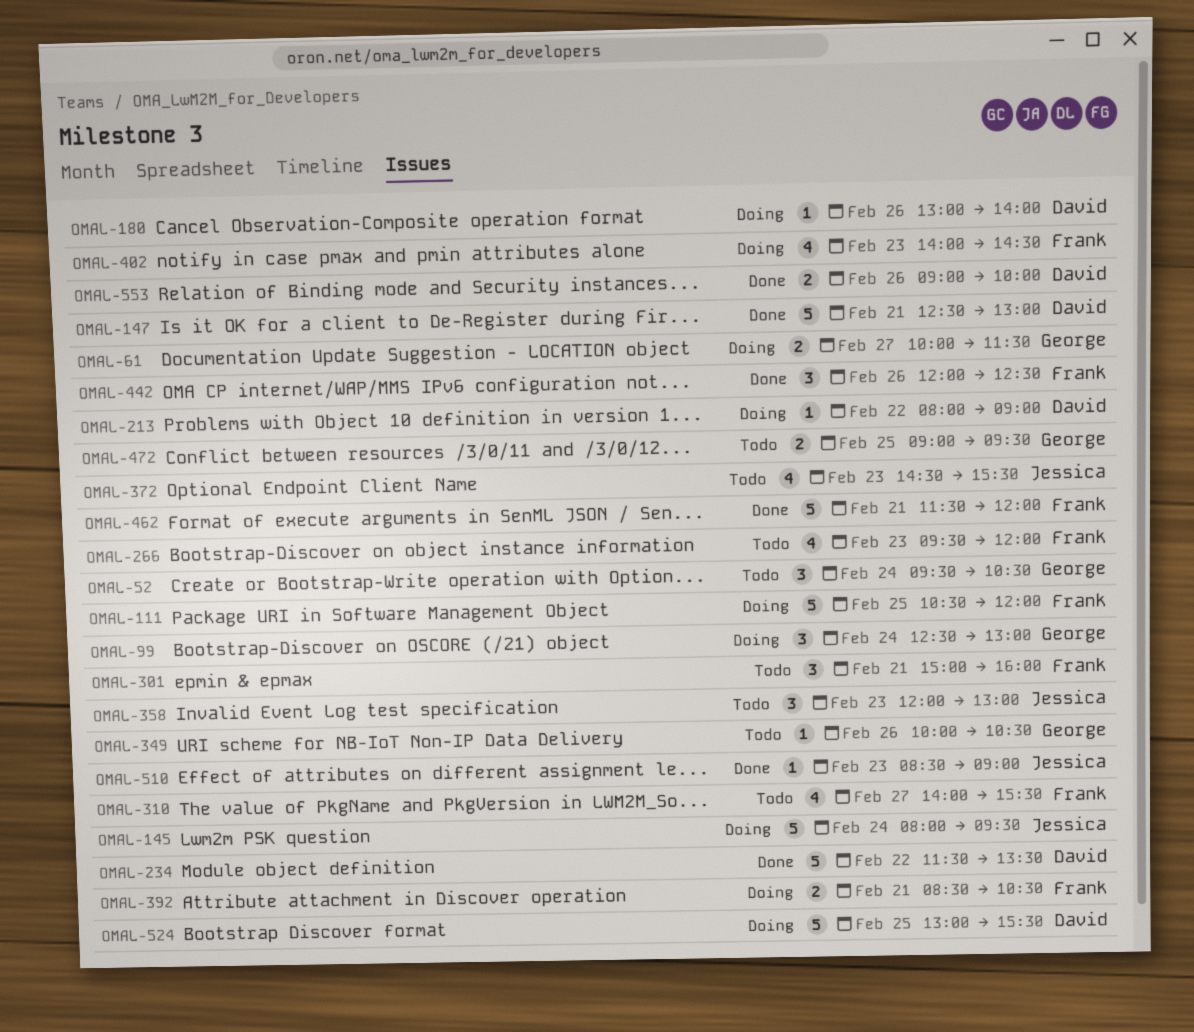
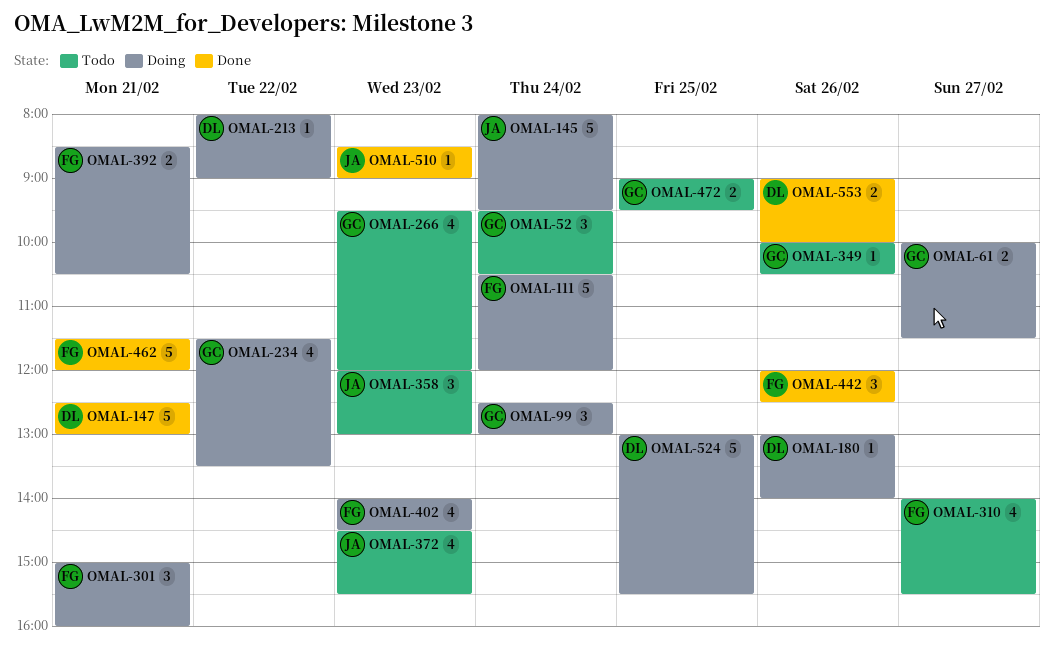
OMAL-111, day: Feb 25 -> Feb 24
OMAL-234, status: Done -> Doing
OMAL-234, owner: David -> George
OMAL-234, estimate: 5 -> 4
OMAL-266, owner: Frank -> George
OMAL-301, status: Todo -> Doing

